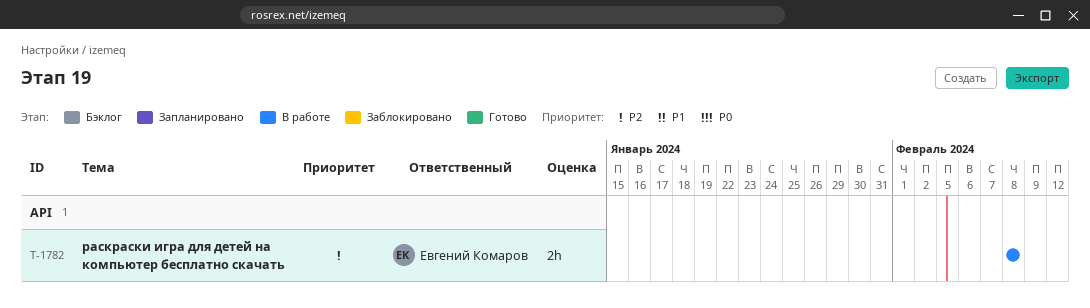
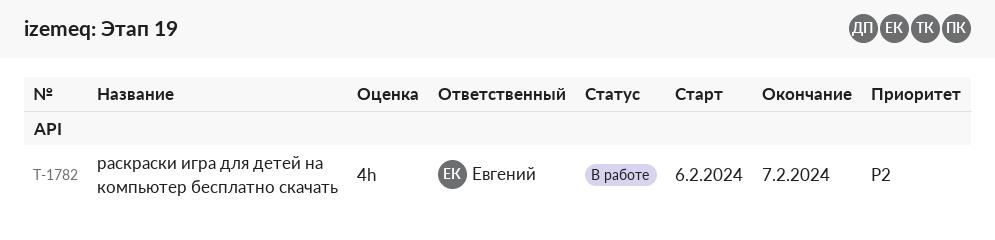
T-1782, estimate: 2h -> 4h
T-1782, start: Feb 8 -> Feb 6
T-1782, due: Feb 8 -> Feb 7

